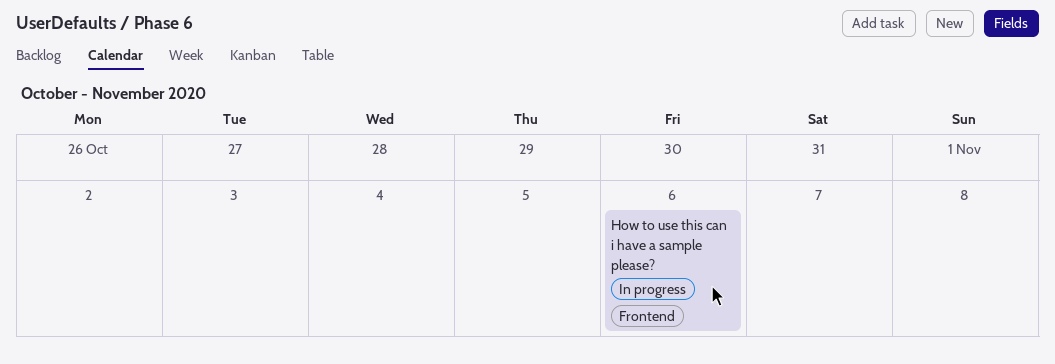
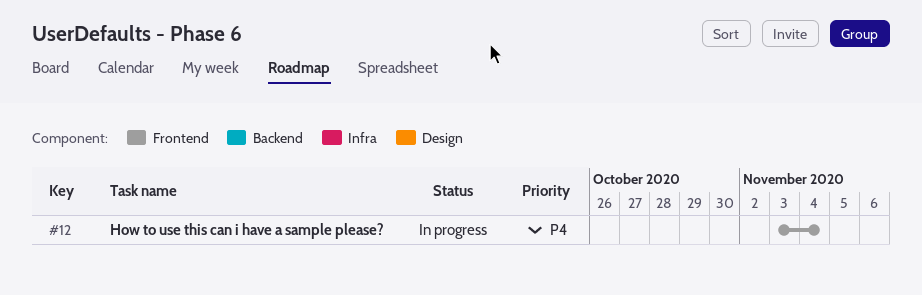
How to use this can i have a sample please?, due: Nov 6 -> Nov 4

